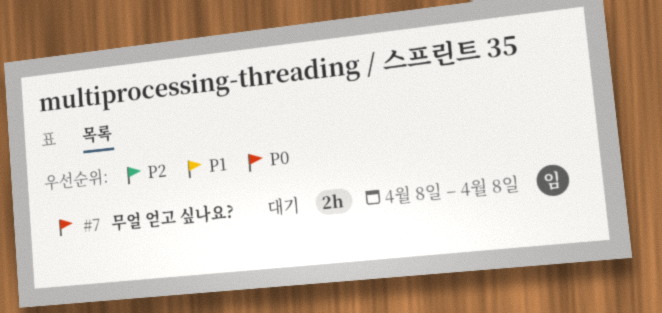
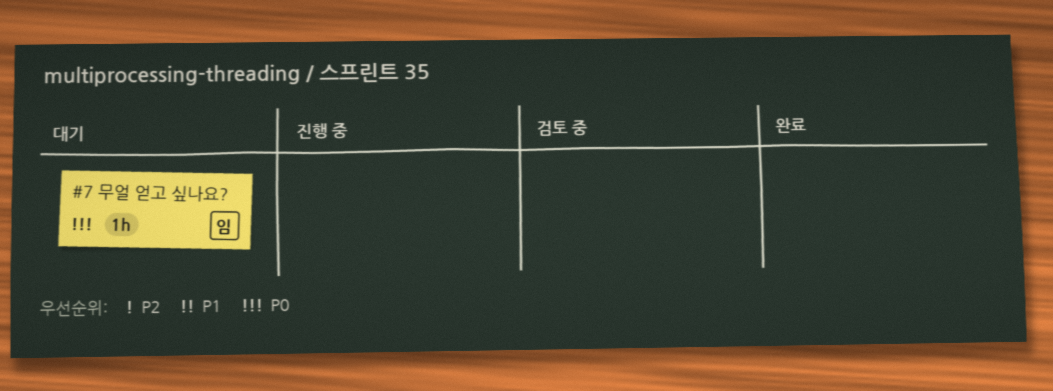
#7, estimate: 2h -> 1h

